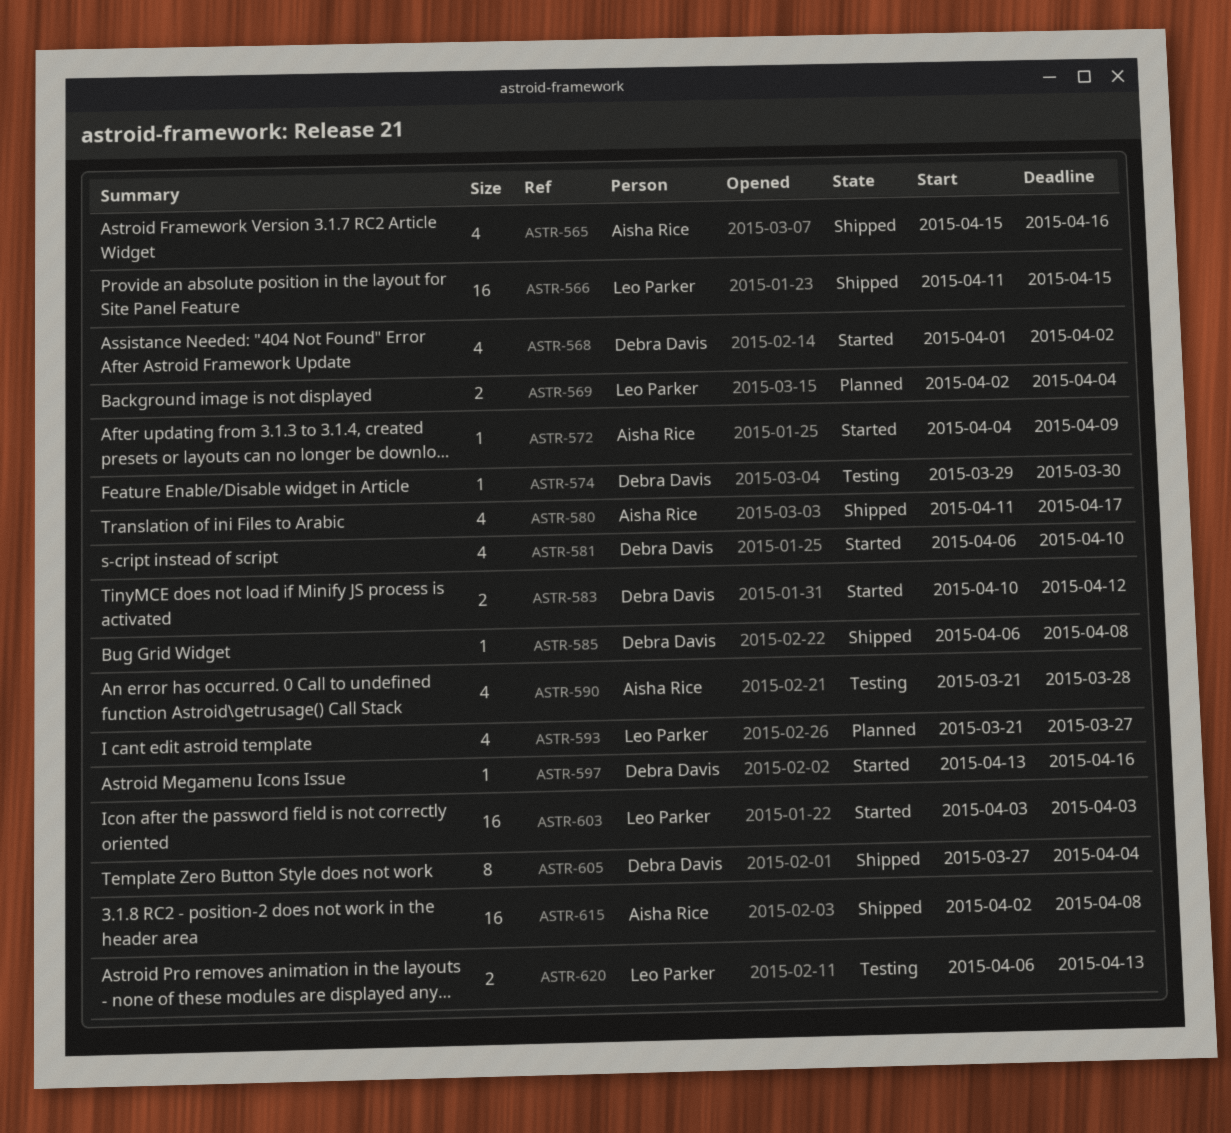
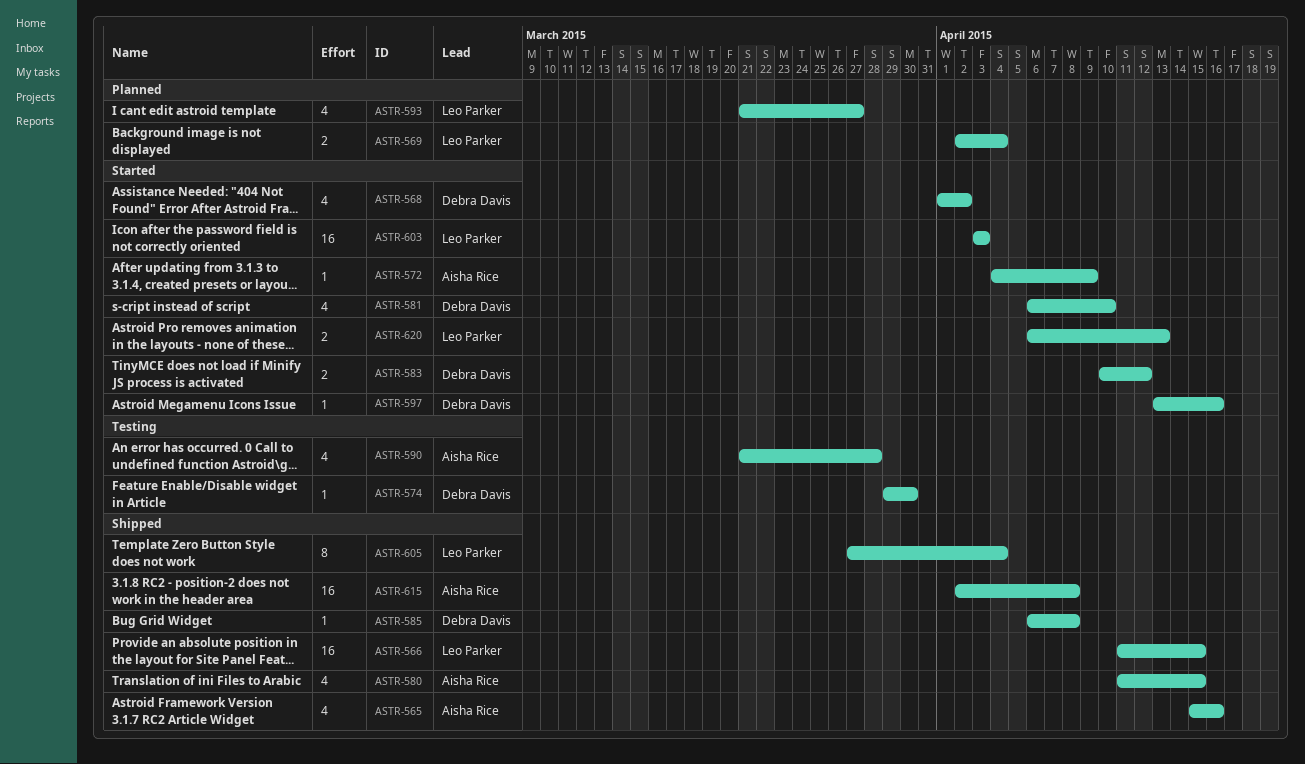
ASTR-580, due: Apr 17 -> Apr 15
ASTR-605, owner: Debra Davis -> Leo Parker
ASTR-620, status: Testing -> Started

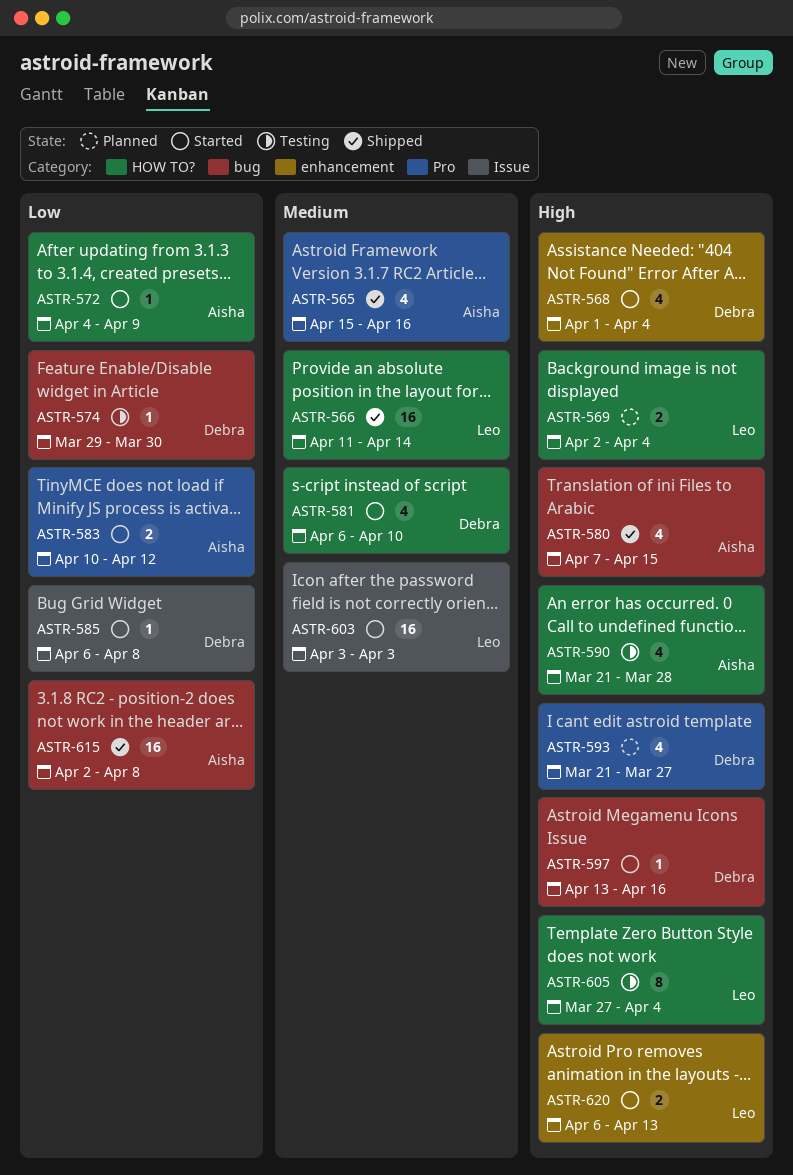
ASTR-566, due: Apr 15 -> Apr 14
ASTR-568, due: Apr 2 -> Apr 4
ASTR-580, start: Apr 11 -> Apr 7
ASTR-583, owner: Debra Davis -> Aisha Rice
ASTR-585, status: Shipped -> Started
ASTR-593, owner: Leo Parker -> Debra Davis
ASTR-605, status: Shipped -> Testing

